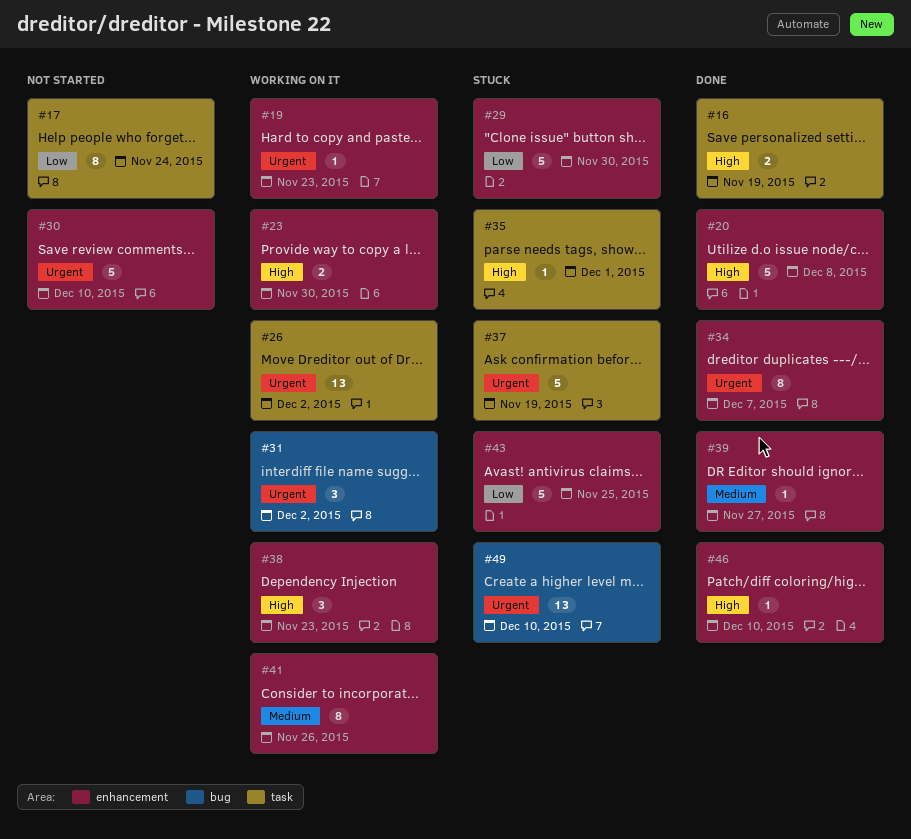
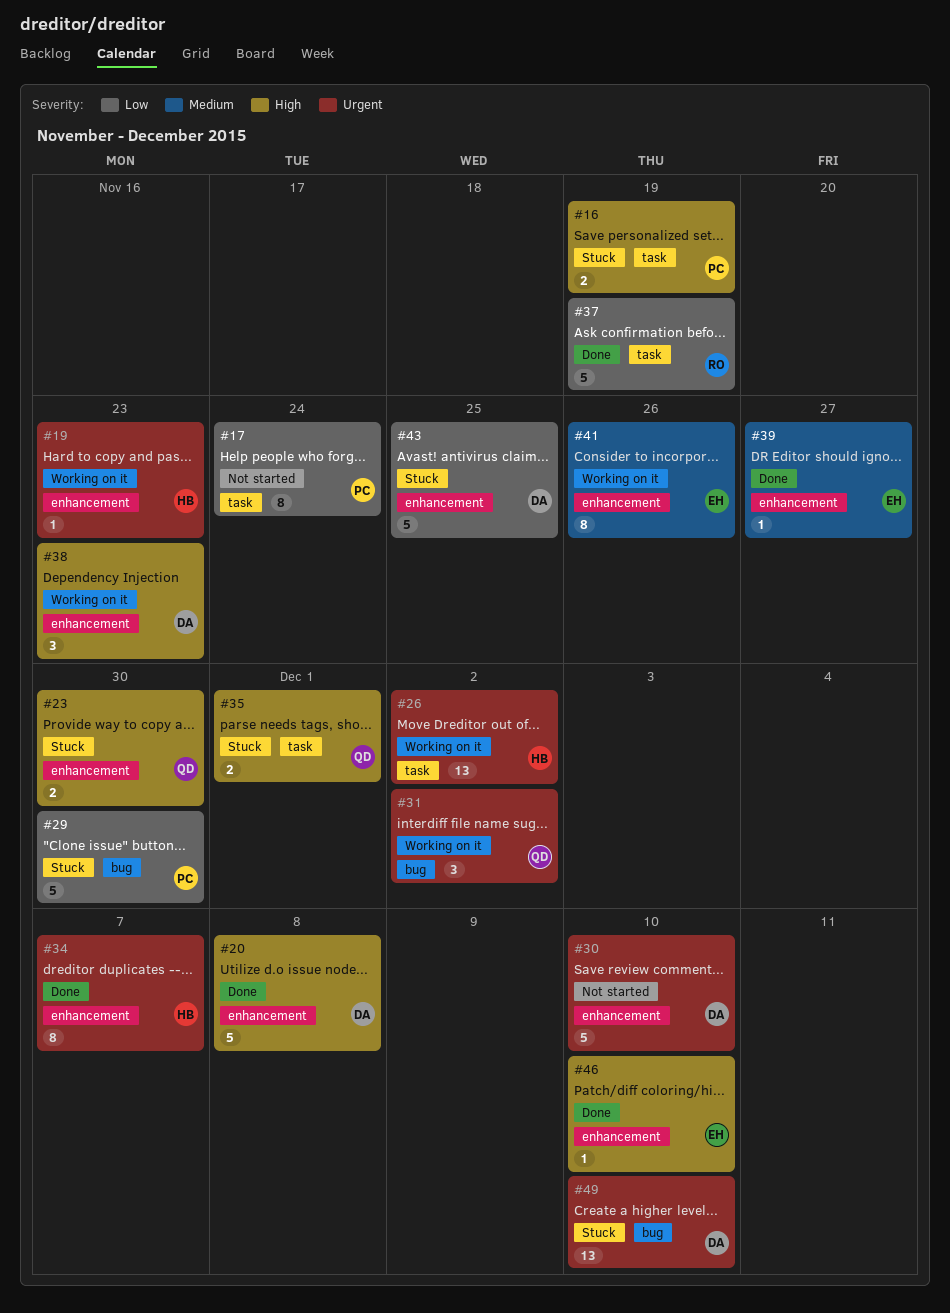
#16, status: Done -> Stuck
#23, status: Working on it -> Stuck
#29, label: enhancement -> bug
#35, estimate: 1 -> 2
#37, status: Stuck -> Done
#37, priority: Urgent -> Low

